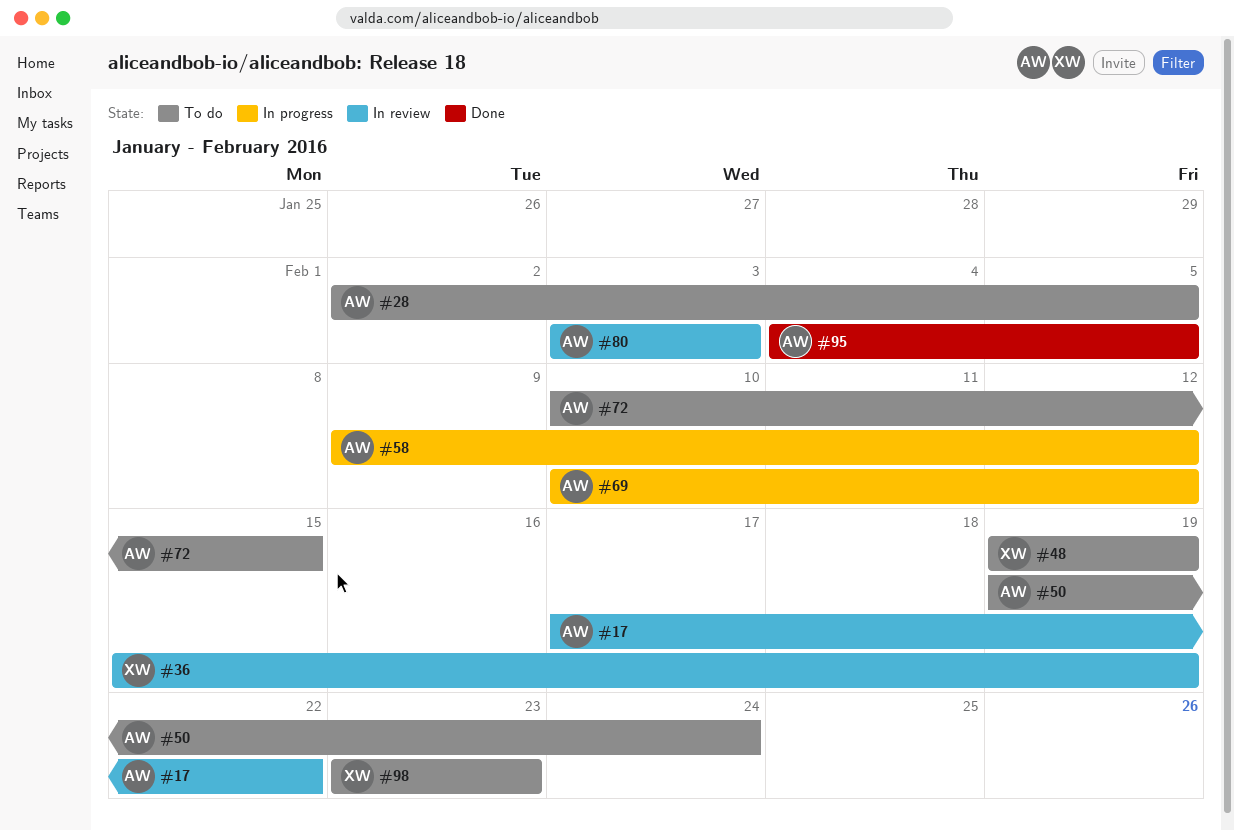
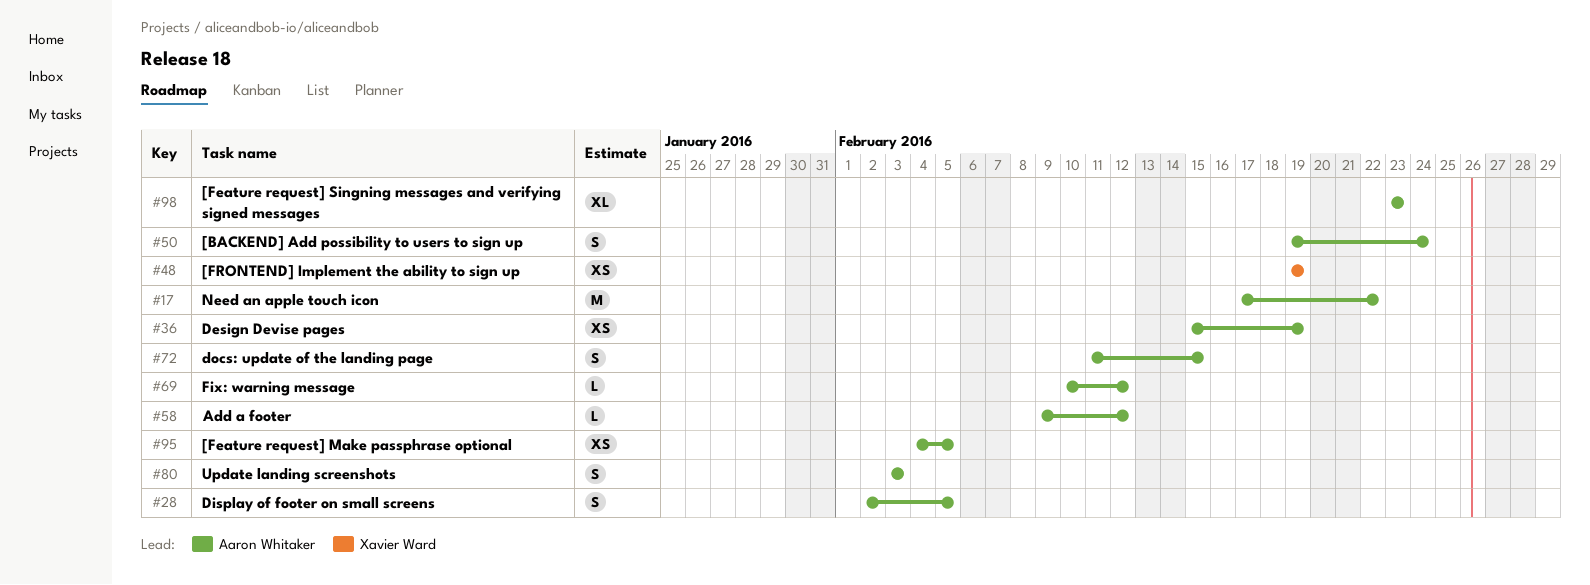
#36, owner: Xavier Ward -> Aaron Whitaker
#72, start: Feb 10 -> Feb 11
#98, owner: Xavier Ward -> Aaron Whitaker

